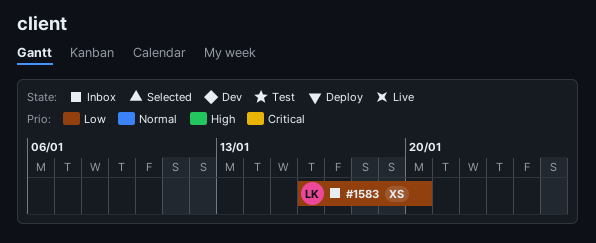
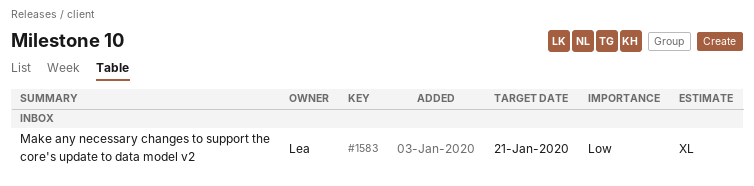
#1583, estimate: XS -> XL
#1583, due: Jan 20 -> Jan 21

